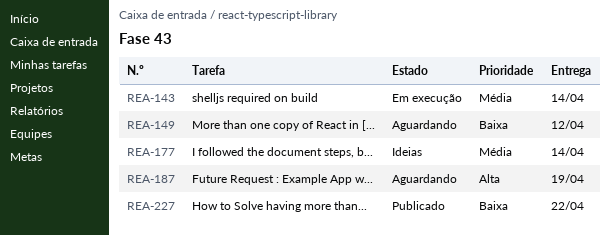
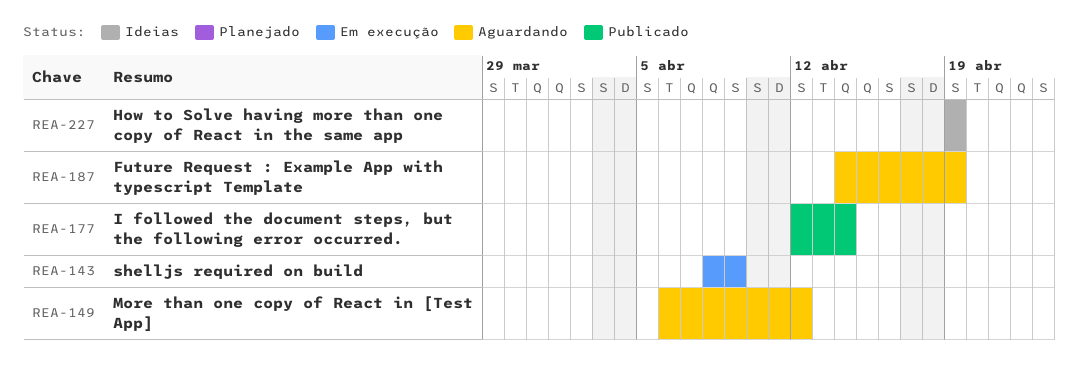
REA-143, due: Apr 14 -> Apr 9
REA-177, status: Ideias -> Publicado
REA-227, status: Publicado -> Ideias
REA-227, due: Apr 22 -> Apr 19

